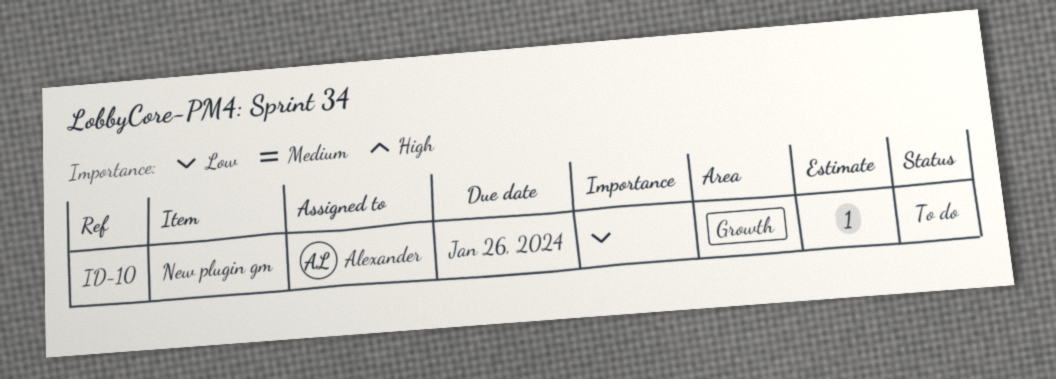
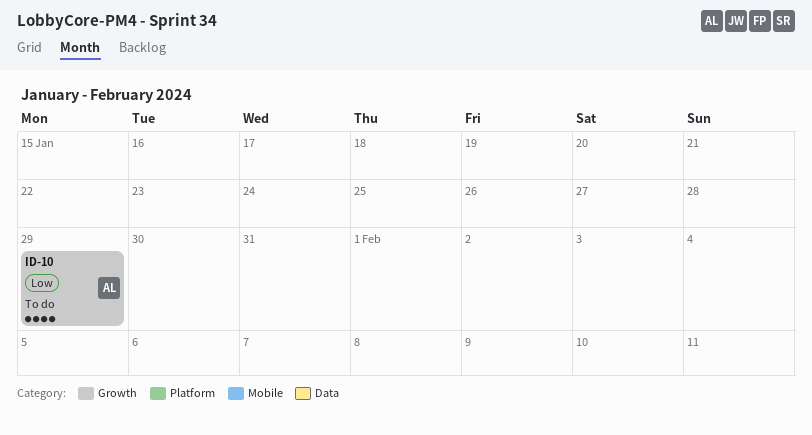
ID-10, estimate: 1 -> 4
ID-10, due: Jan 26 -> Jan 29

